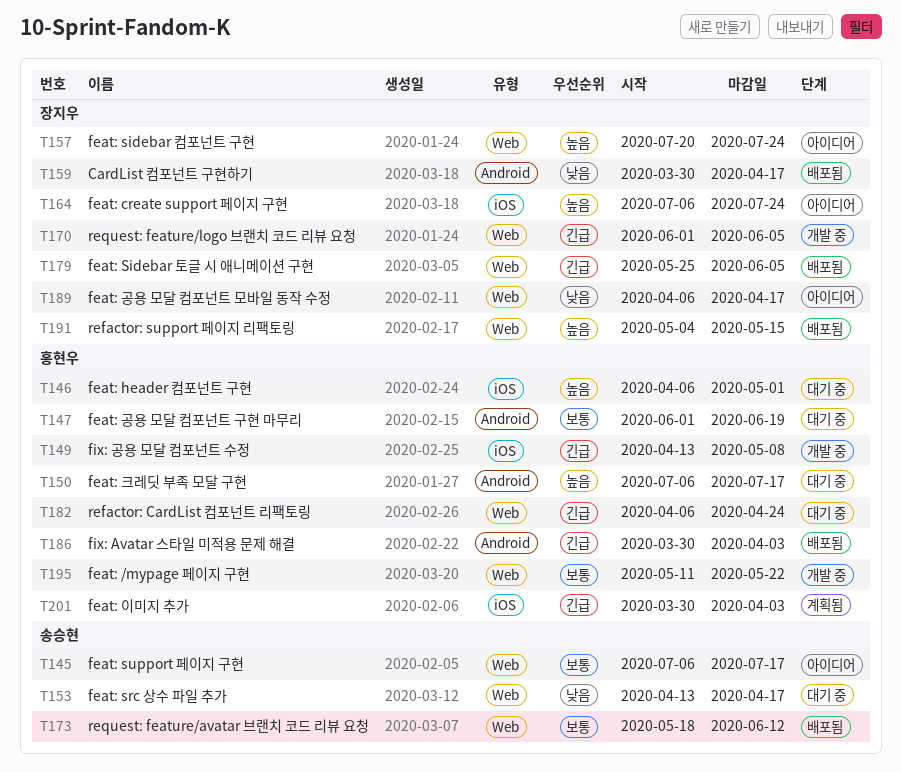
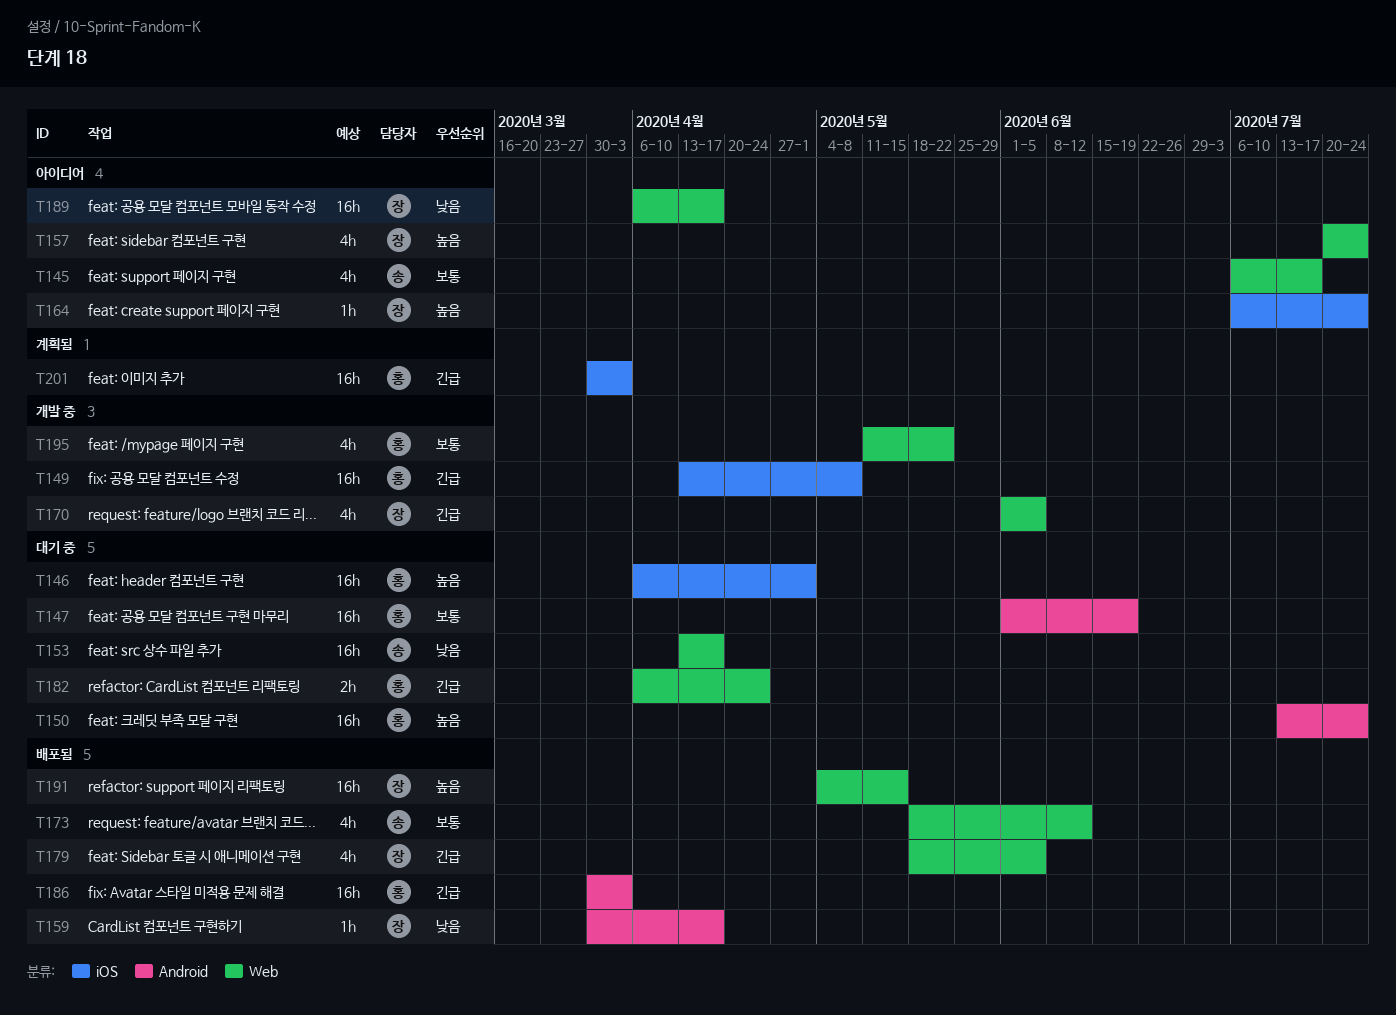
T150, start: Jul 6 -> Jul 13
T150, due: Jul 17 -> Jul 24
T179, start: May 25 -> May 18

